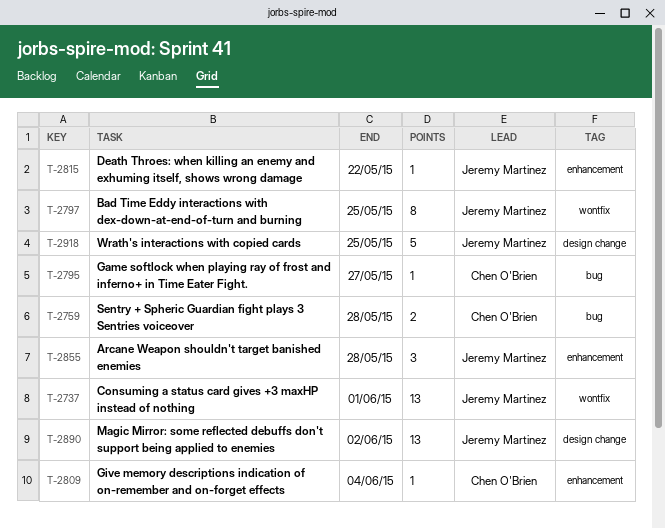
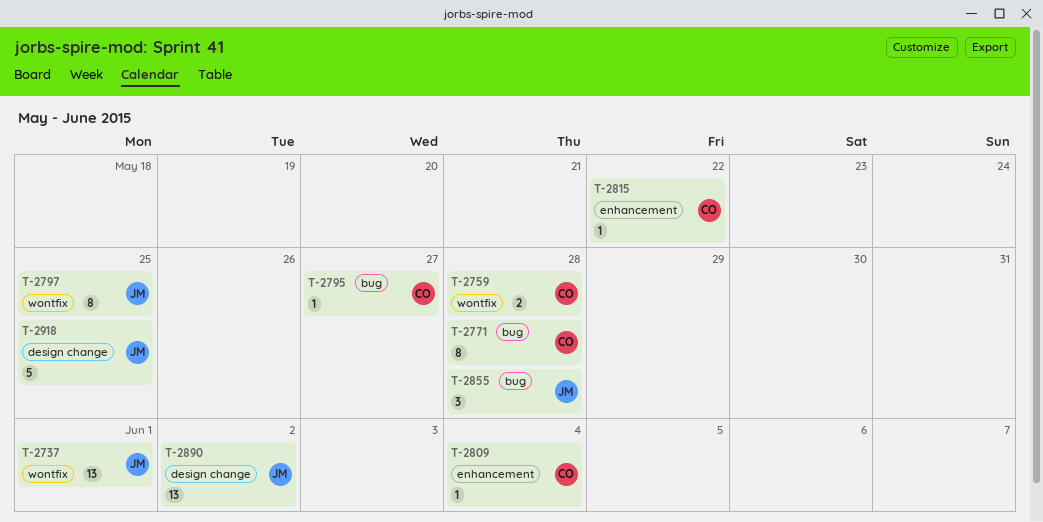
T-2759, label: bug -> wontfix
T-2771: none -> present
T-2815, owner: Jeremy Martinez -> Chen O'Brien
T-2855, label: enhancement -> bug

